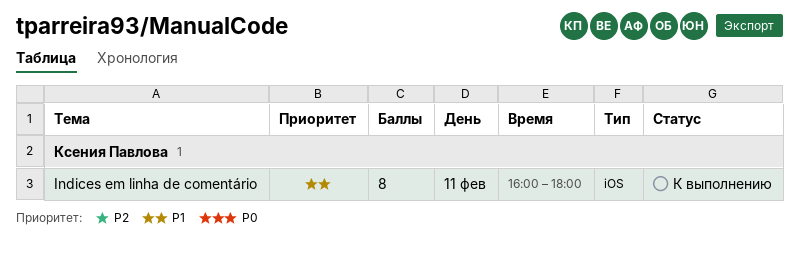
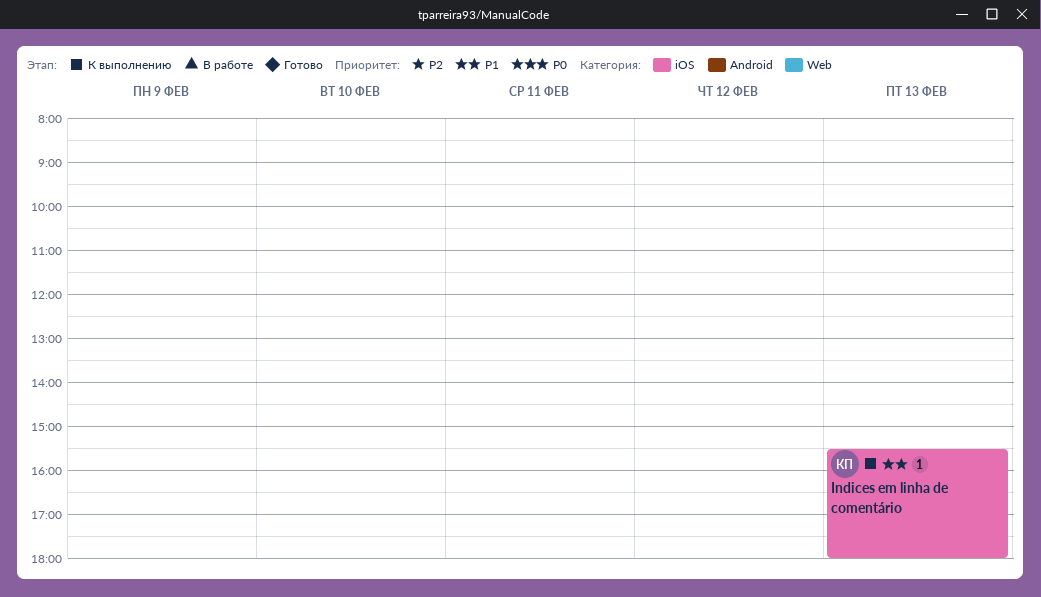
Indices em linha de comentário, estimate: 8 -> 1
Indices em linha de comentário, day: Feb 11 -> Feb 13
Indices em linha de comentário, begins: 16:00 -> 15:30

